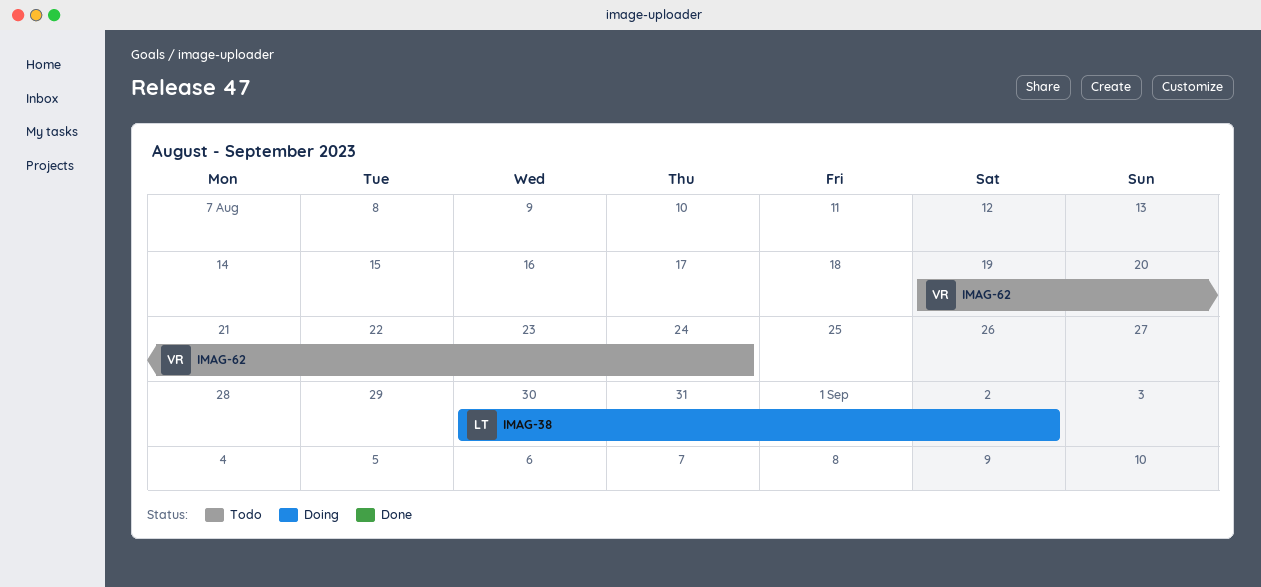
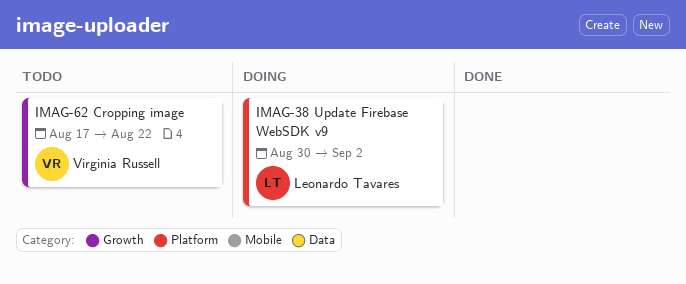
IMAG-62, start: Aug 19 -> Aug 17
IMAG-62, due: Aug 24 -> Aug 22

